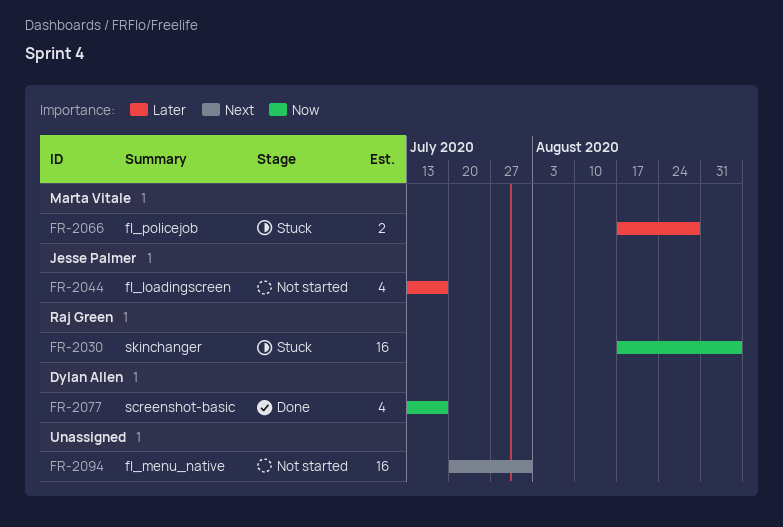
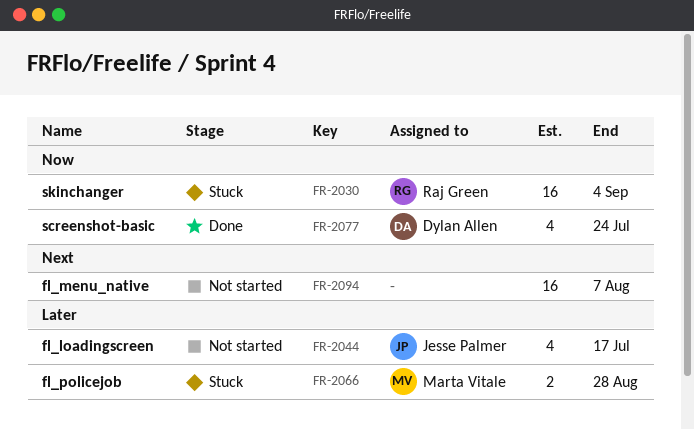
FR-2077, due: Jul 17 -> Jul 24
FR-2094, due: Jul 31 -> Aug 7

